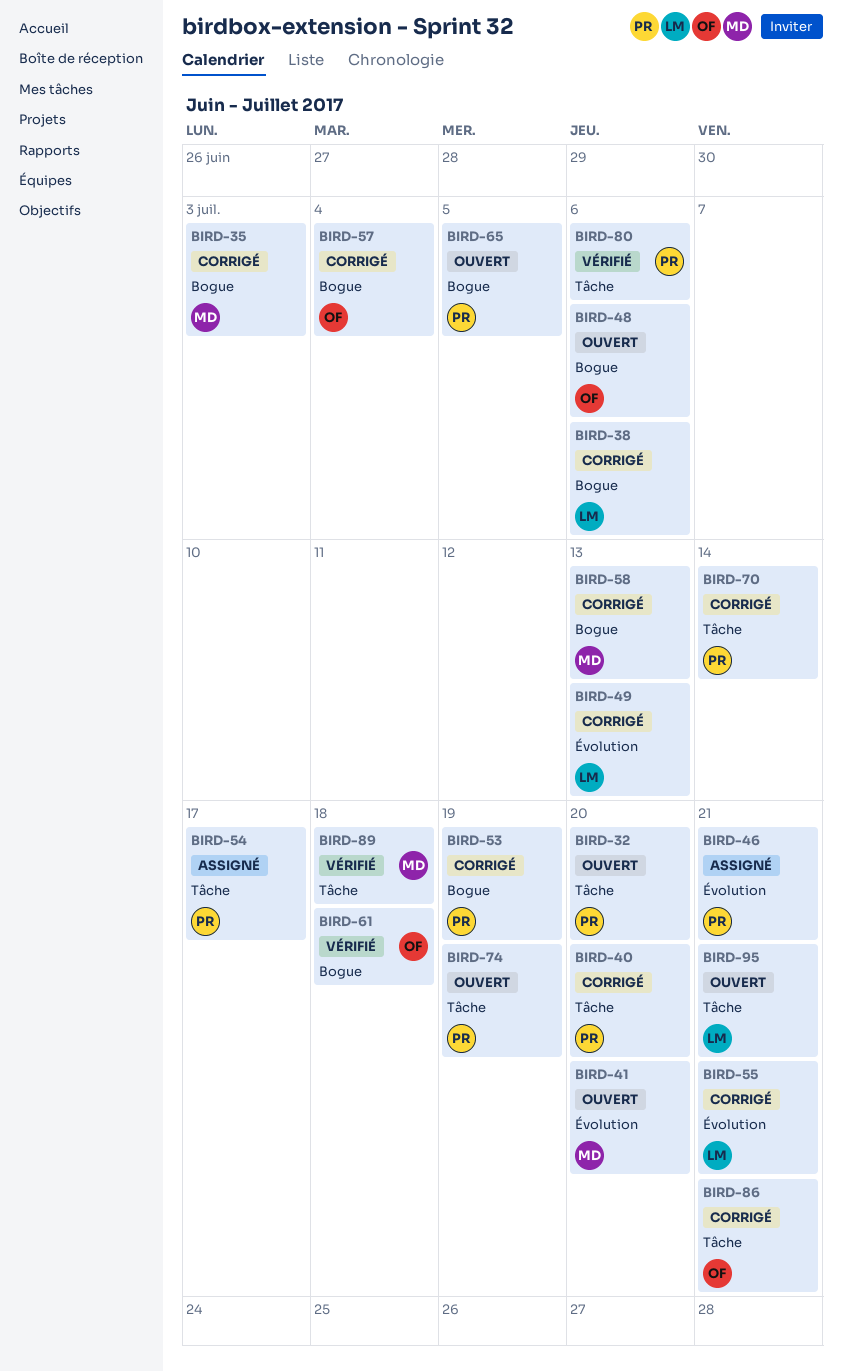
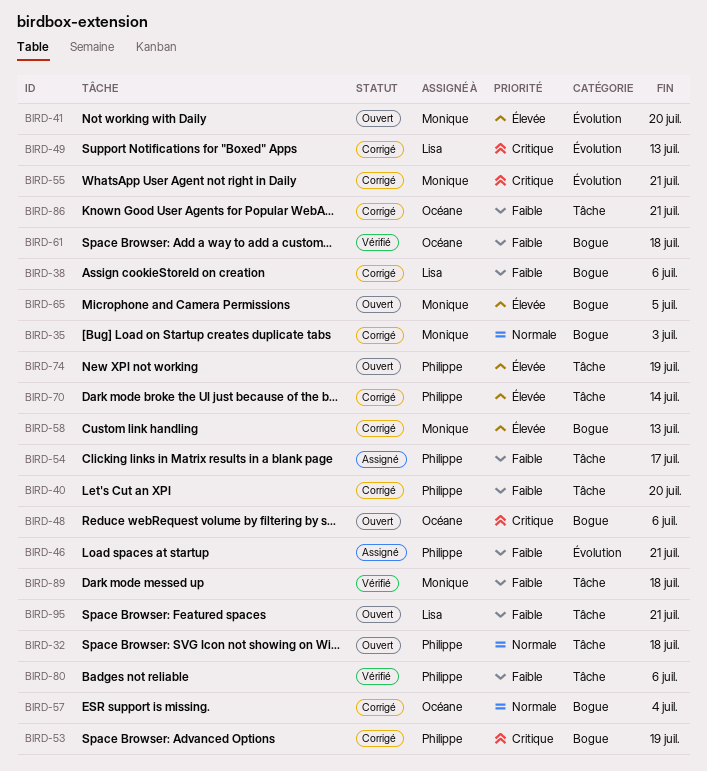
BIRD-32, due: Jul 20 -> Jul 18
BIRD-55, owner: Lisa -> Monique
BIRD-65, owner: Philippe -> Monique

